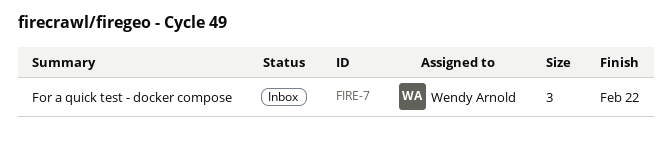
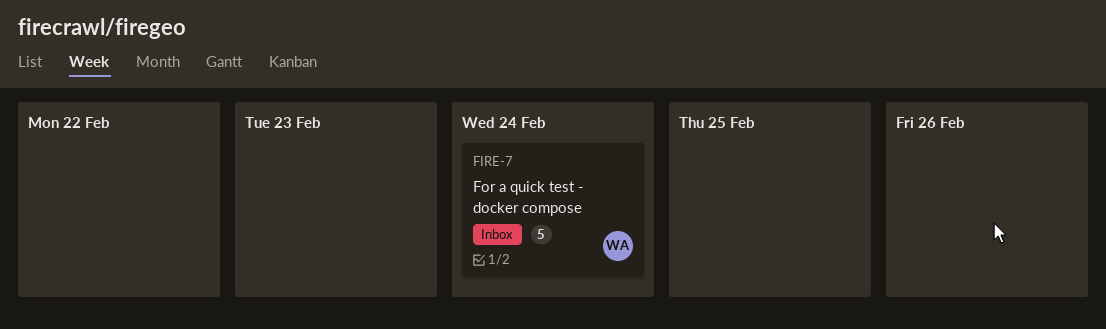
FIRE-7, estimate: 3 -> 5
FIRE-7, due: Feb 22 -> Feb 24

